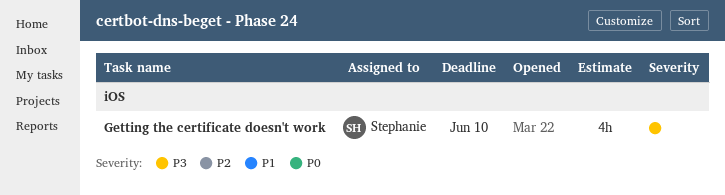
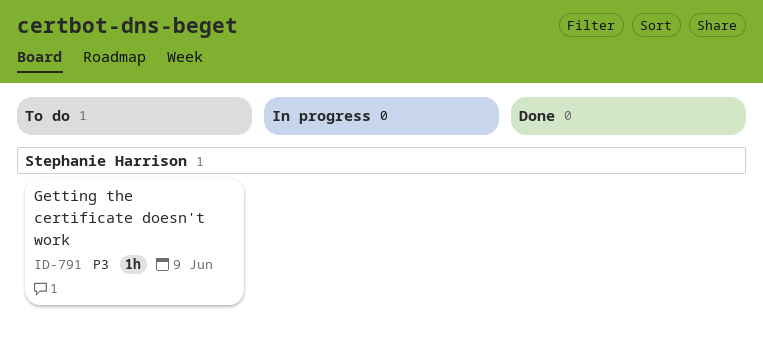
Getting the certificate doesn't work, estimate: 4h -> 1h
Getting the certificate doesn't work, due: Jun 10 -> Jun 9

